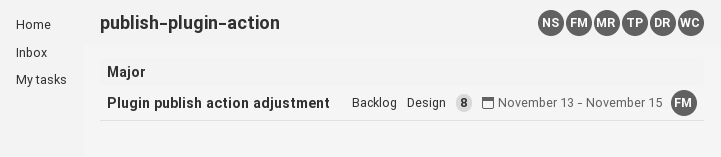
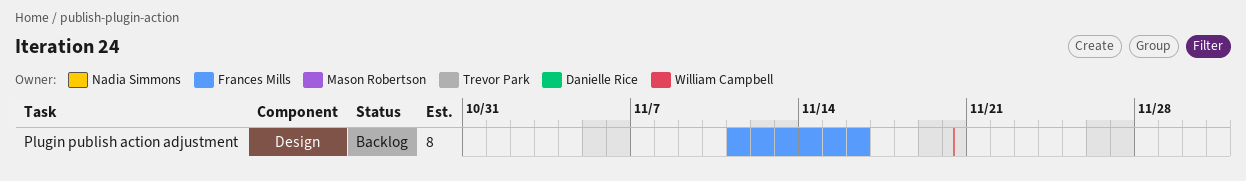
Plugin publish action adjustment, start: Nov 13 -> Nov 11
Plugin publish action adjustment, due: Nov 15 -> Nov 16

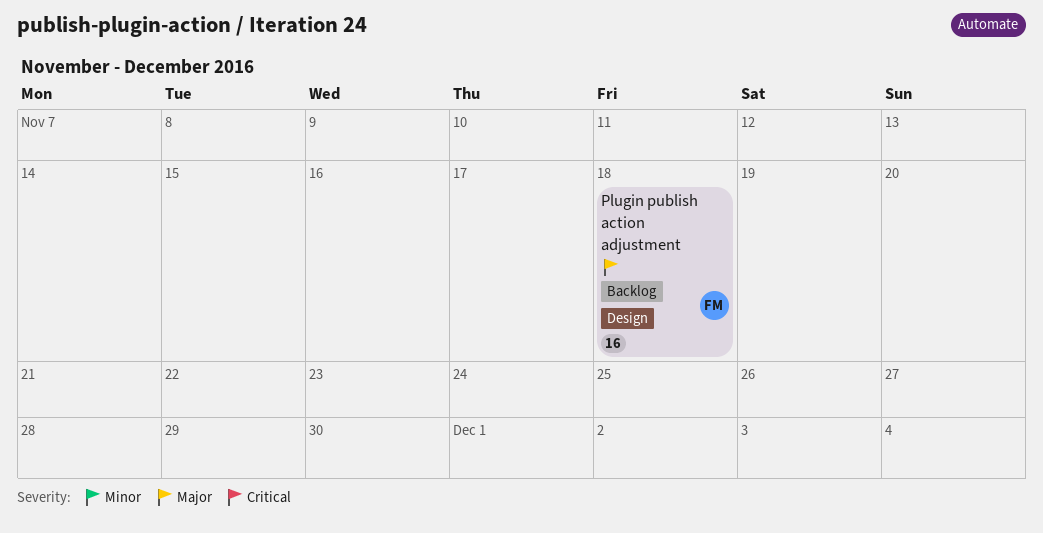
Plugin publish action adjustment, estimate: 8 -> 16
Plugin publish action adjustment, due: Nov 16 -> Nov 18

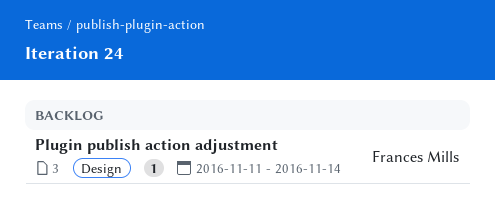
Plugin publish action adjustment, estimate: 16 -> 1
Plugin publish action adjustment, due: Nov 18 -> Nov 14

